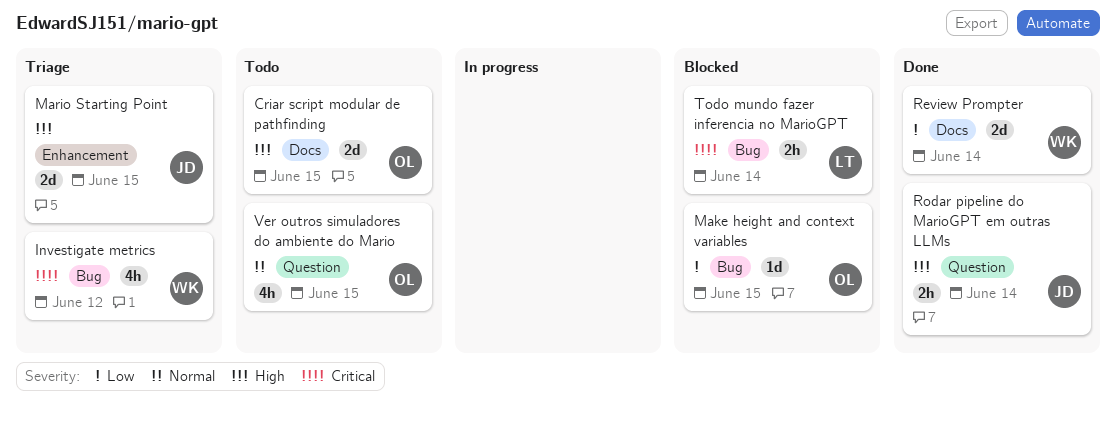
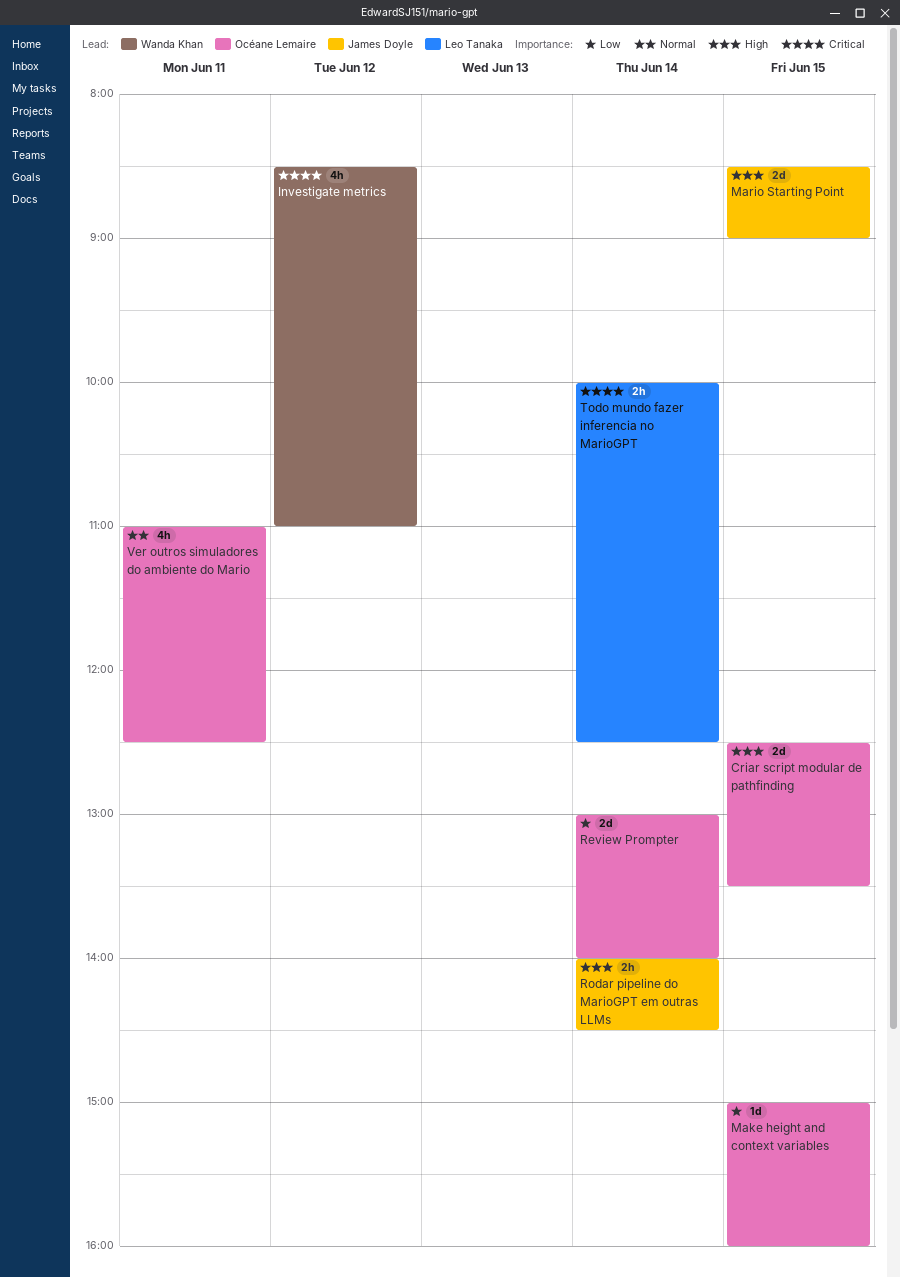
Review Prompter, owner: Wanda Khan -> Océane Lemaire
Ver outros simuladores do ambiente do Mario, day: Jun 15 -> Jun 11

